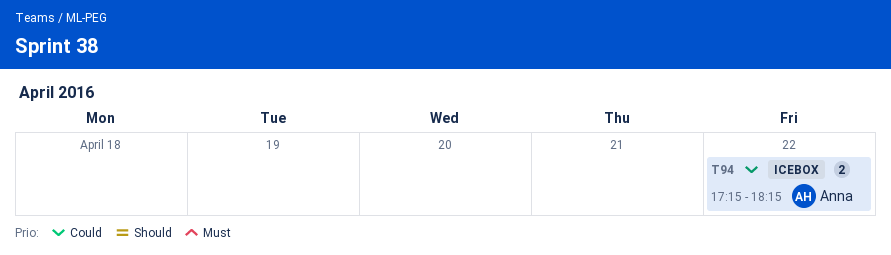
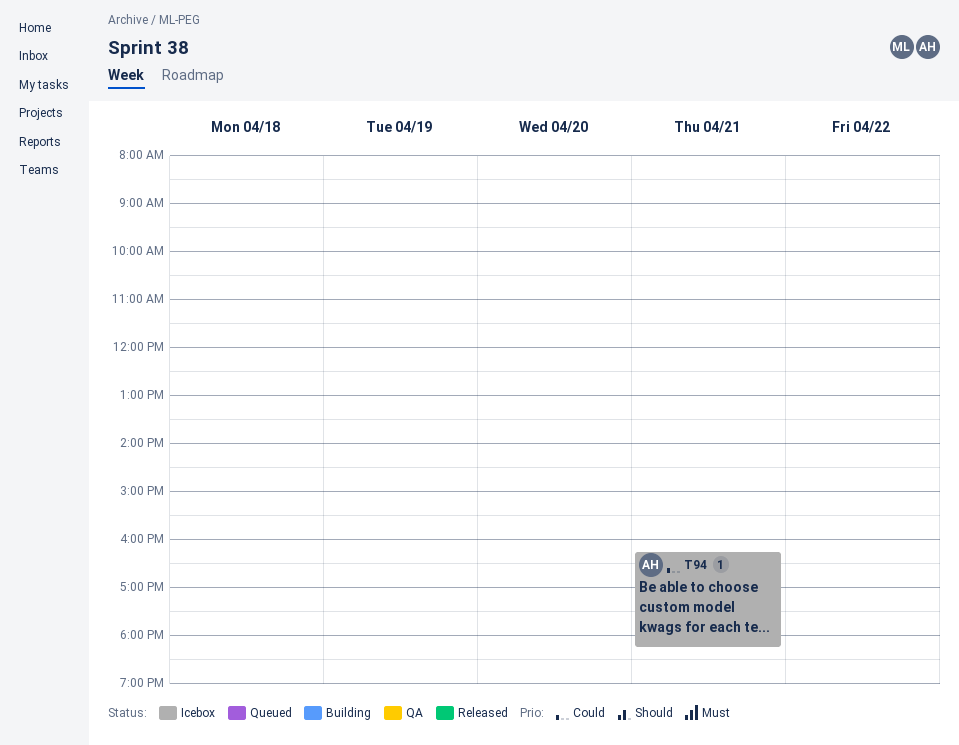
T94, estimate: 2 -> 1
T94, day: Apr 22 -> Apr 21
T94, begins: 17:15 -> 16:15

